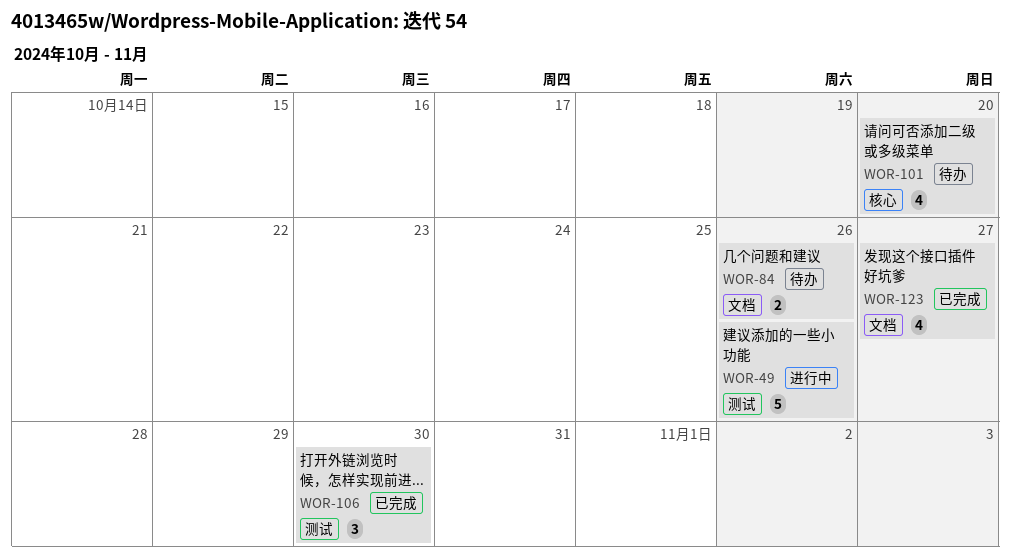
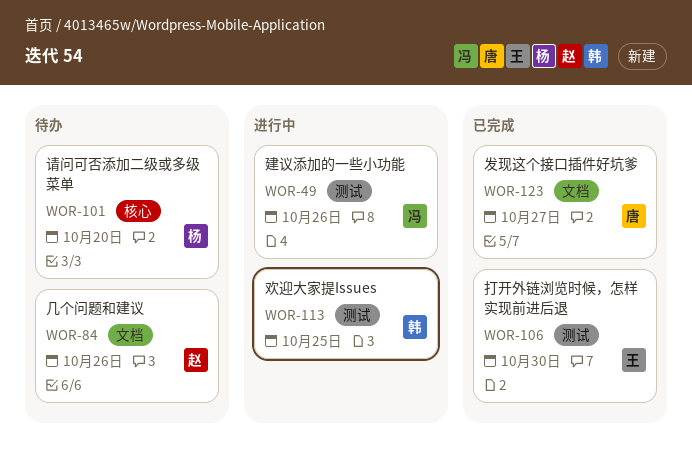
WOR-113: none -> present

